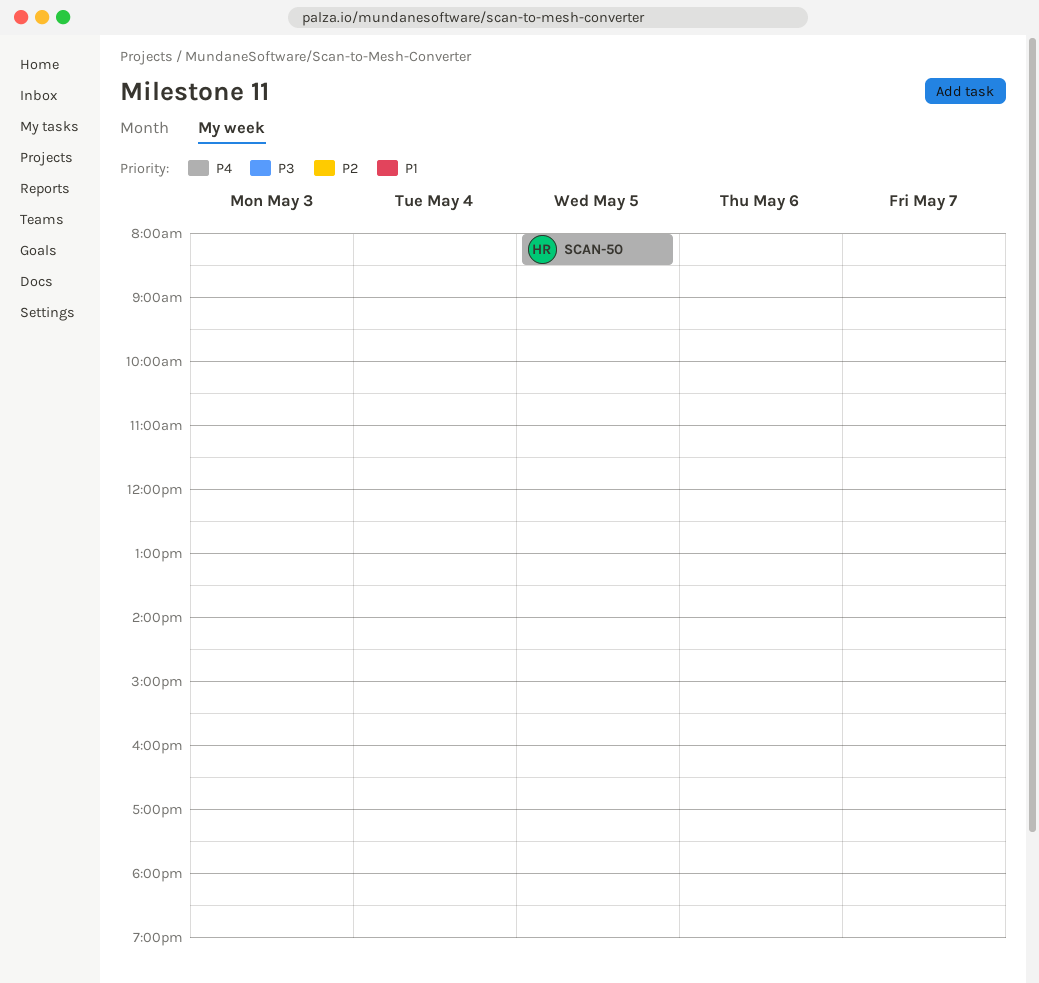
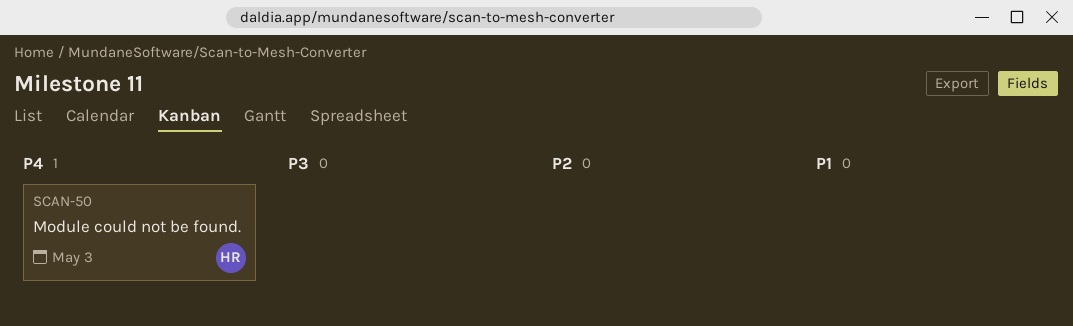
SCAN-50, day: May 5 -> May 3

